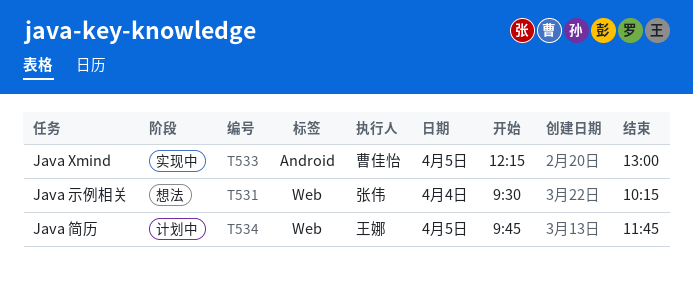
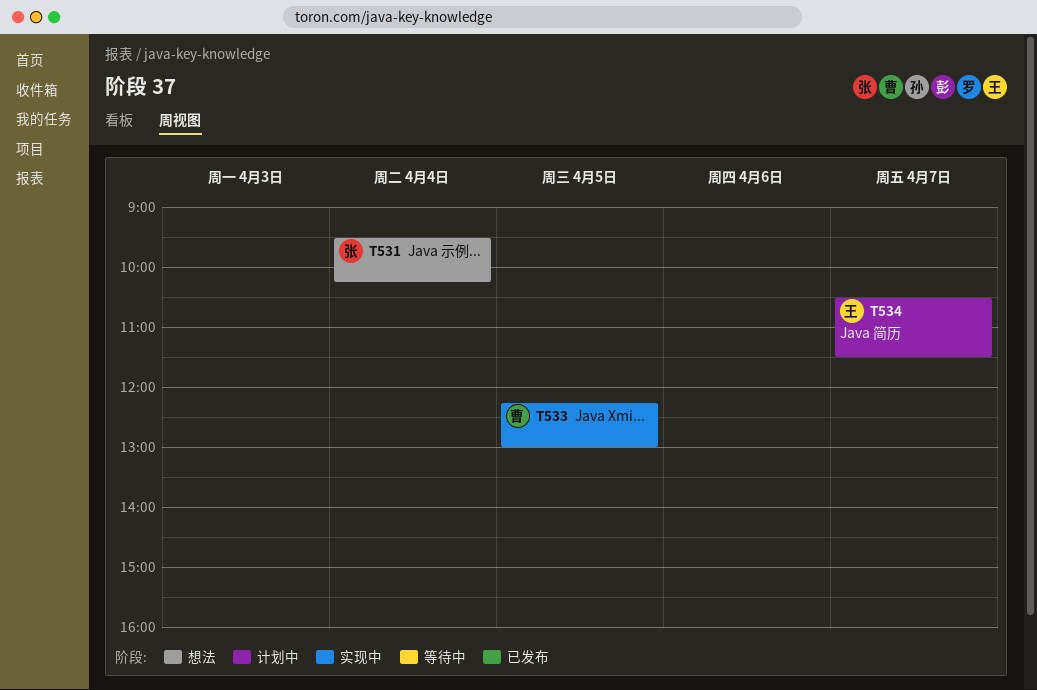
T534, day: Apr 5 -> Apr 7
T534, begins: 09:45 -> 10:30
T534, ends: 11:45 -> 11:30

